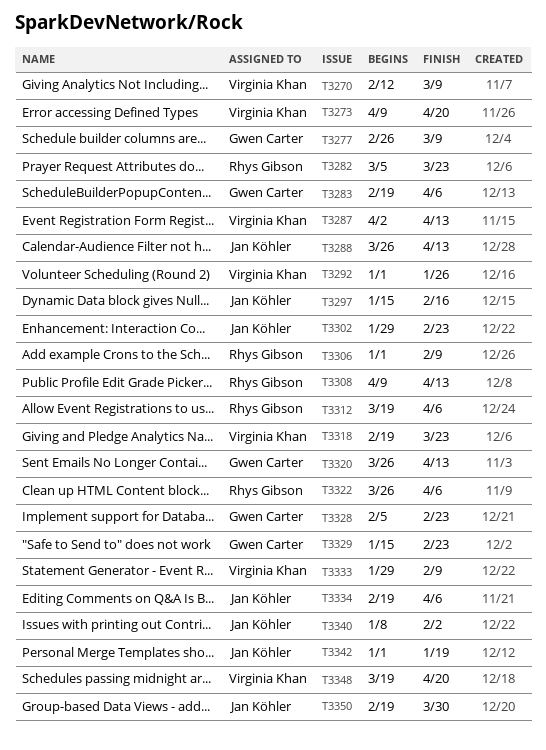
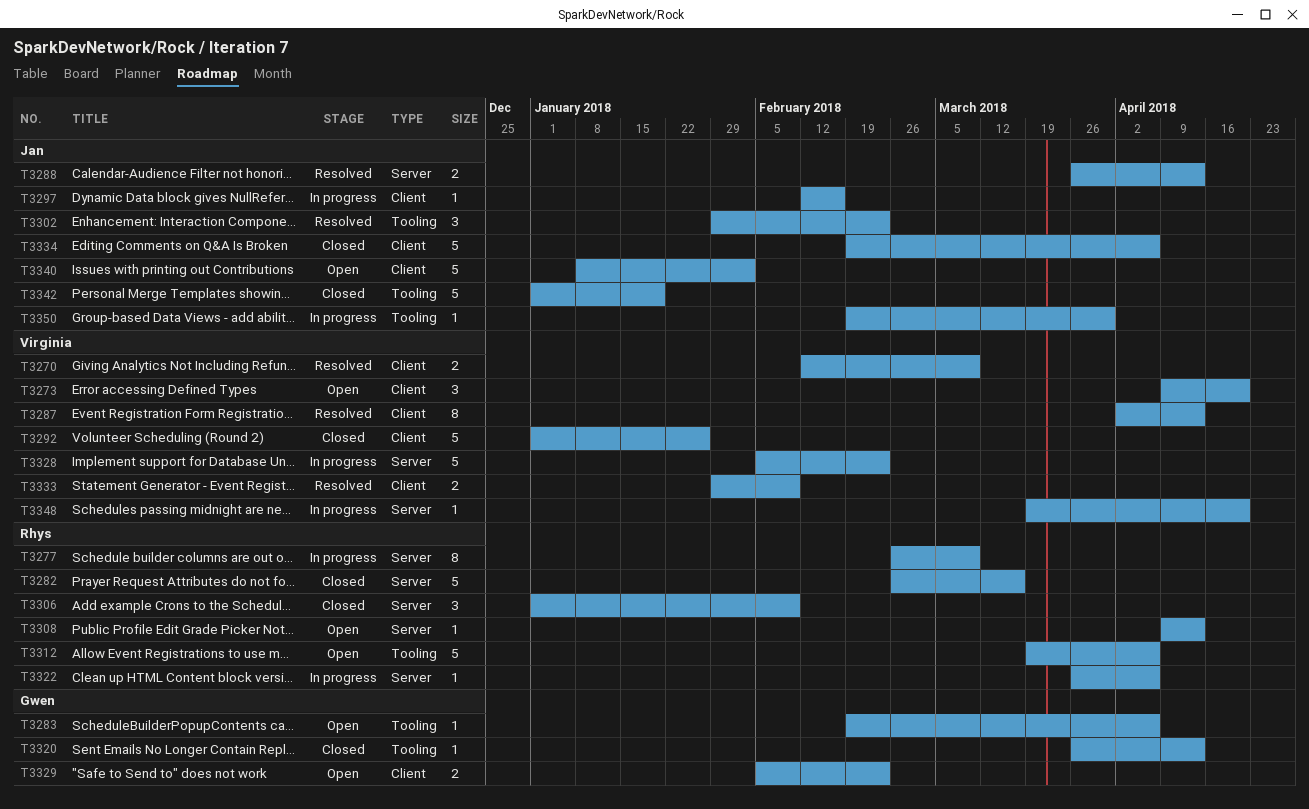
T3277, owner: Gwen Carter -> Rhys Gibson
T3282, start: Mar 5 -> Feb 26
T3282, due: Mar 23 -> Mar 16
T3297, start: Jan 15 -> Feb 12
T3318: present -> none
T3328, owner: Gwen Carter -> Virginia Khan
T3329, start: Jan 15 -> Feb 5

